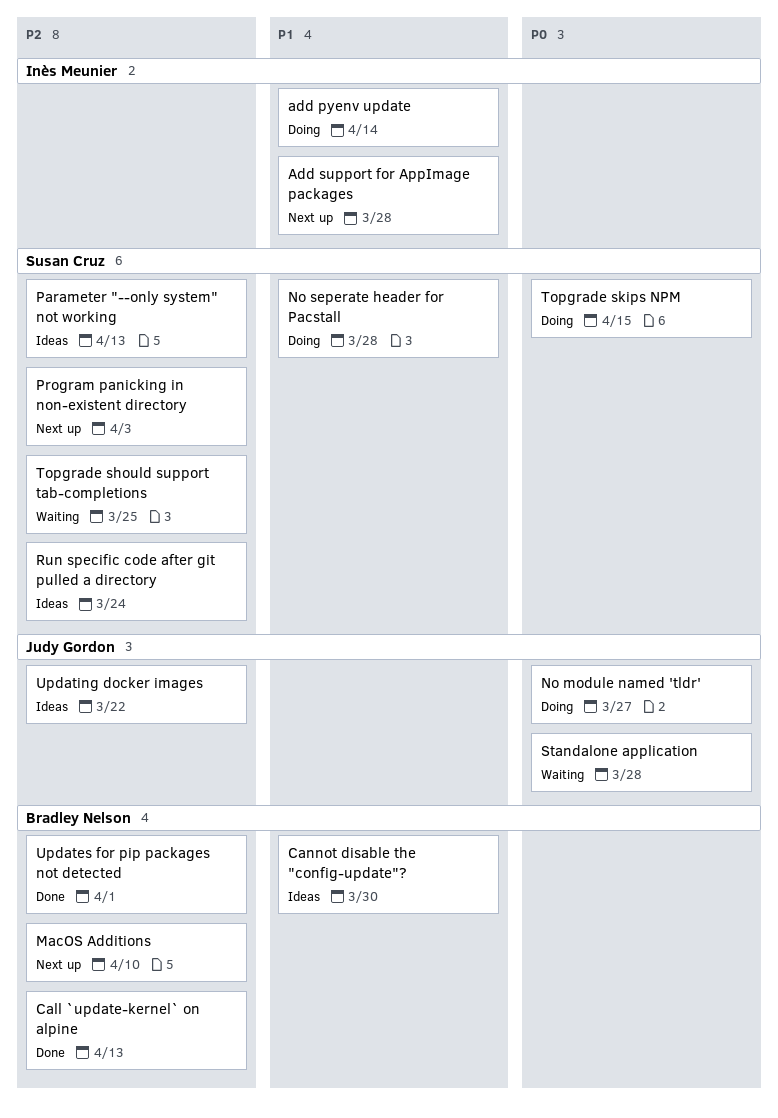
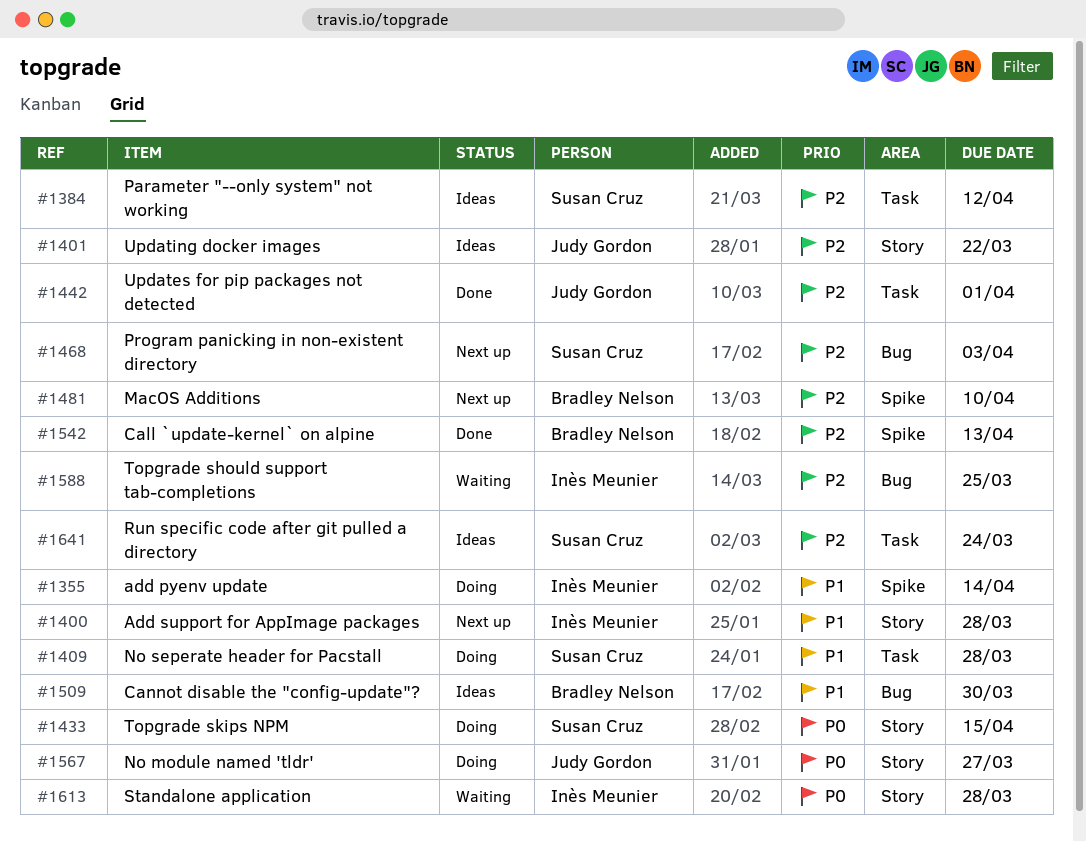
Parameter "--only system" not working, due: Apr 13 -> Apr 12
Standalone application, owner: Judy Gordon -> Inès Meunier
Topgrade should support tab-completions, owner: Susan Cruz -> Inès Meunier
Updates for pip packages not detected, owner: Bradley Nelson -> Judy Gordon

